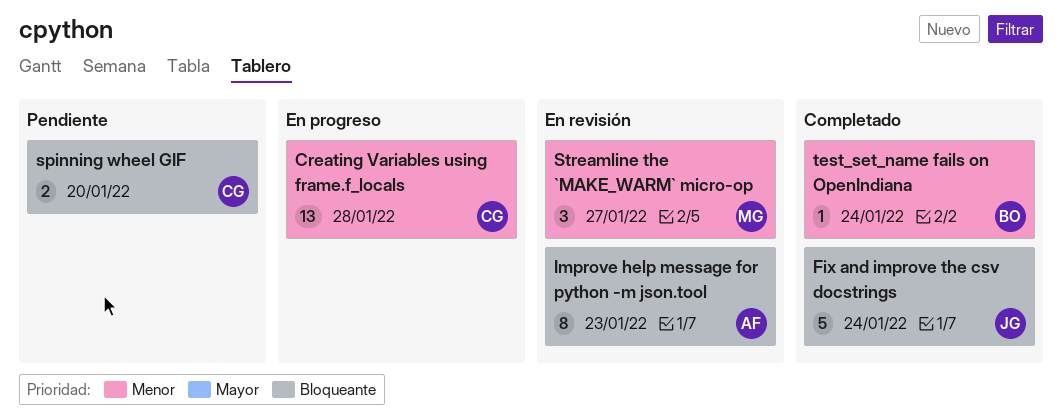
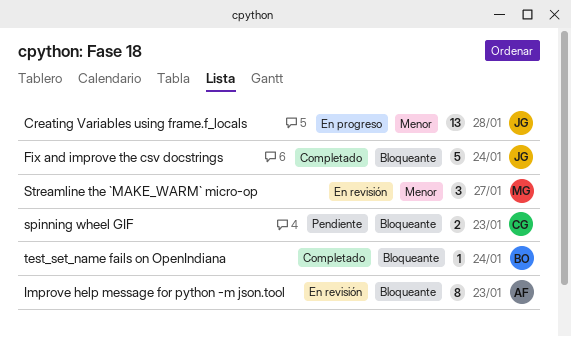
Creating Variables using frame.f_locals, owner: CG -> JG
spinning wheel GIF, due: Jan 20 -> Jan 23
test_set_name fails on OpenIndiana, priority: Menor -> Bloqueante

